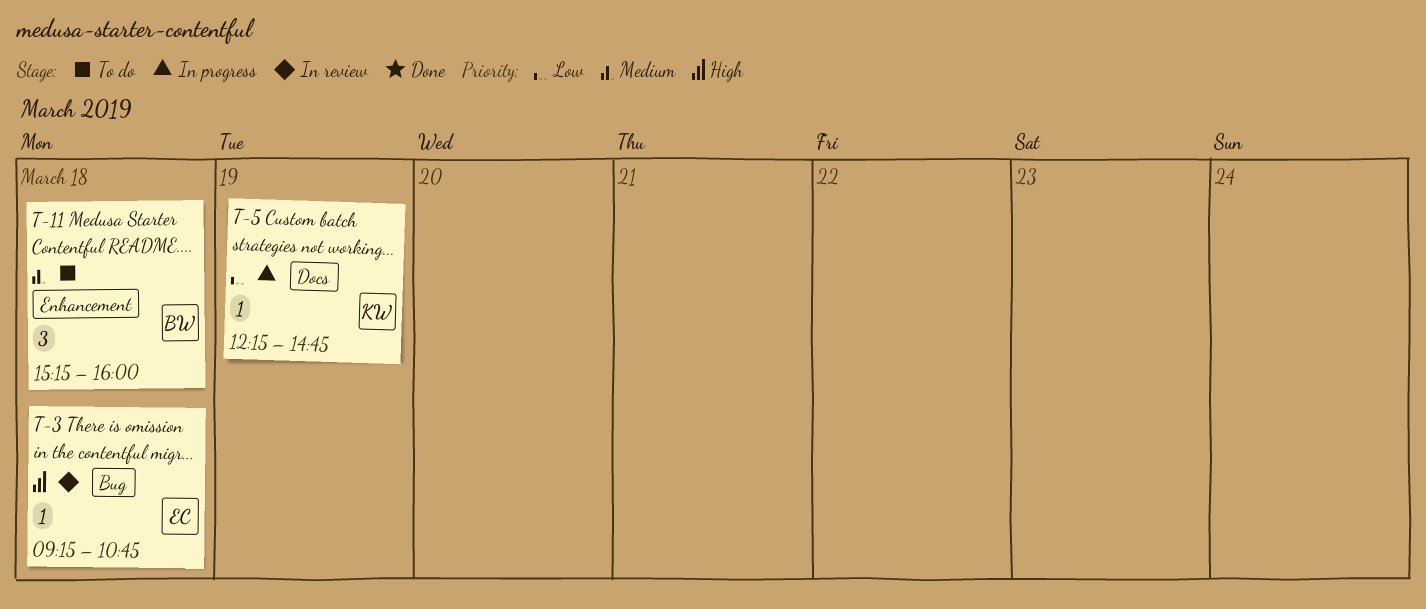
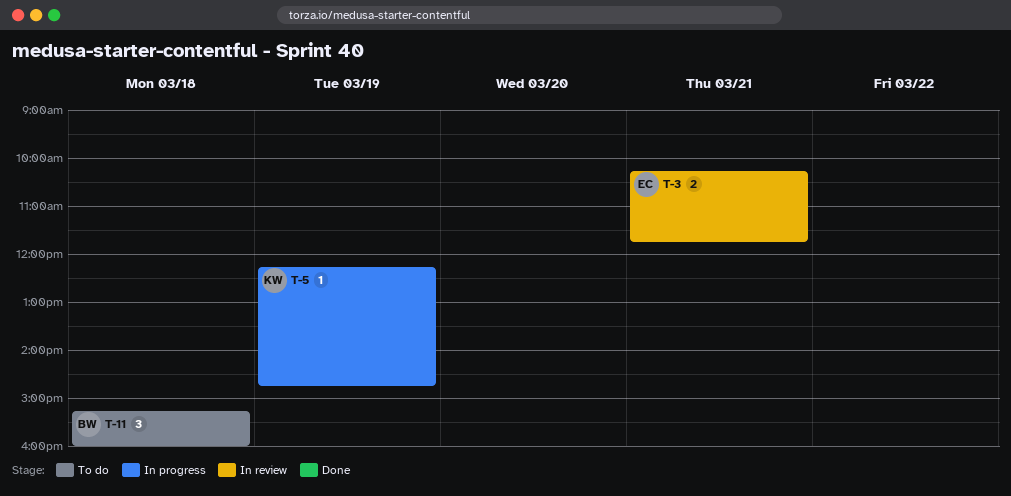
T-3, estimate: 1 -> 2
T-3, day: Mar 18 -> Mar 21
T-3, begins: 09:15 -> 10:15
T-3, ends: 10:45 -> 11:45

